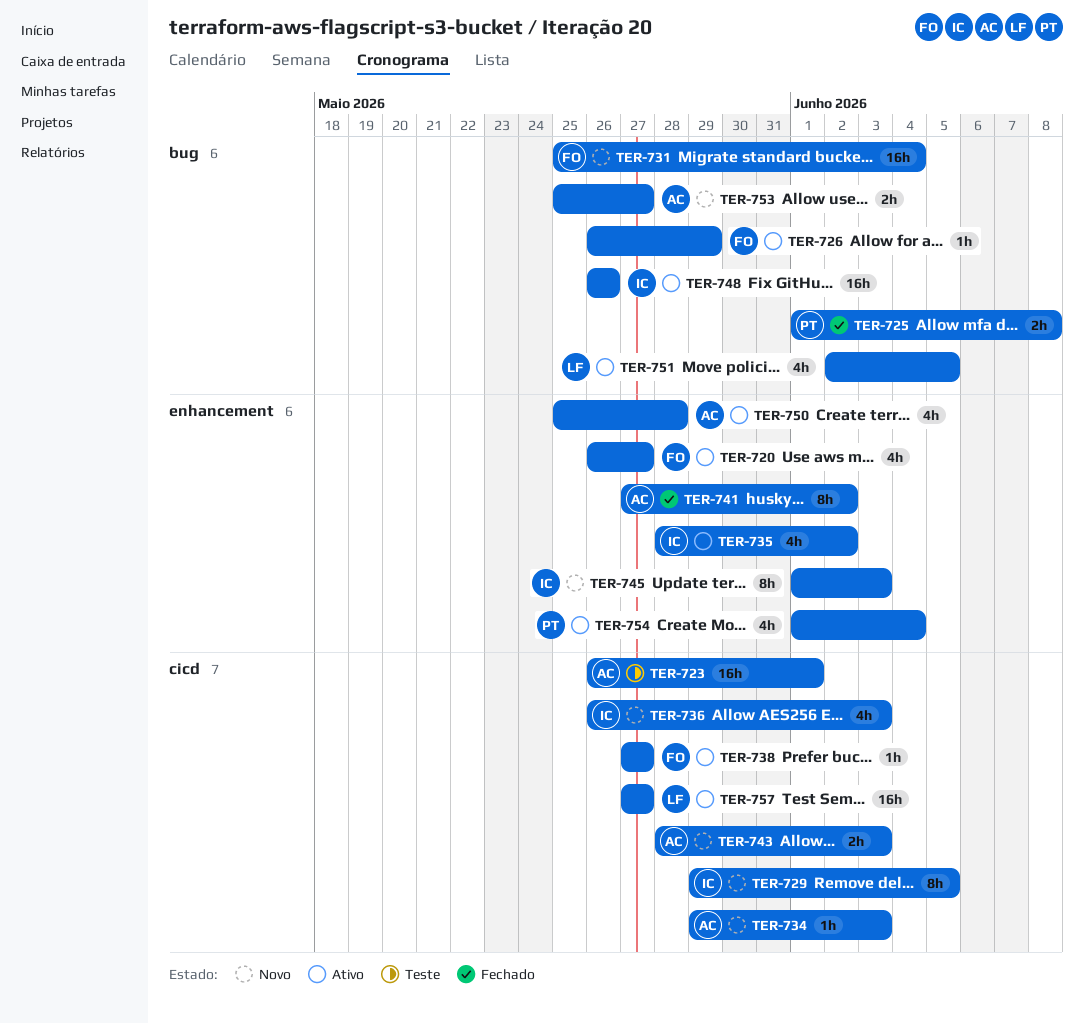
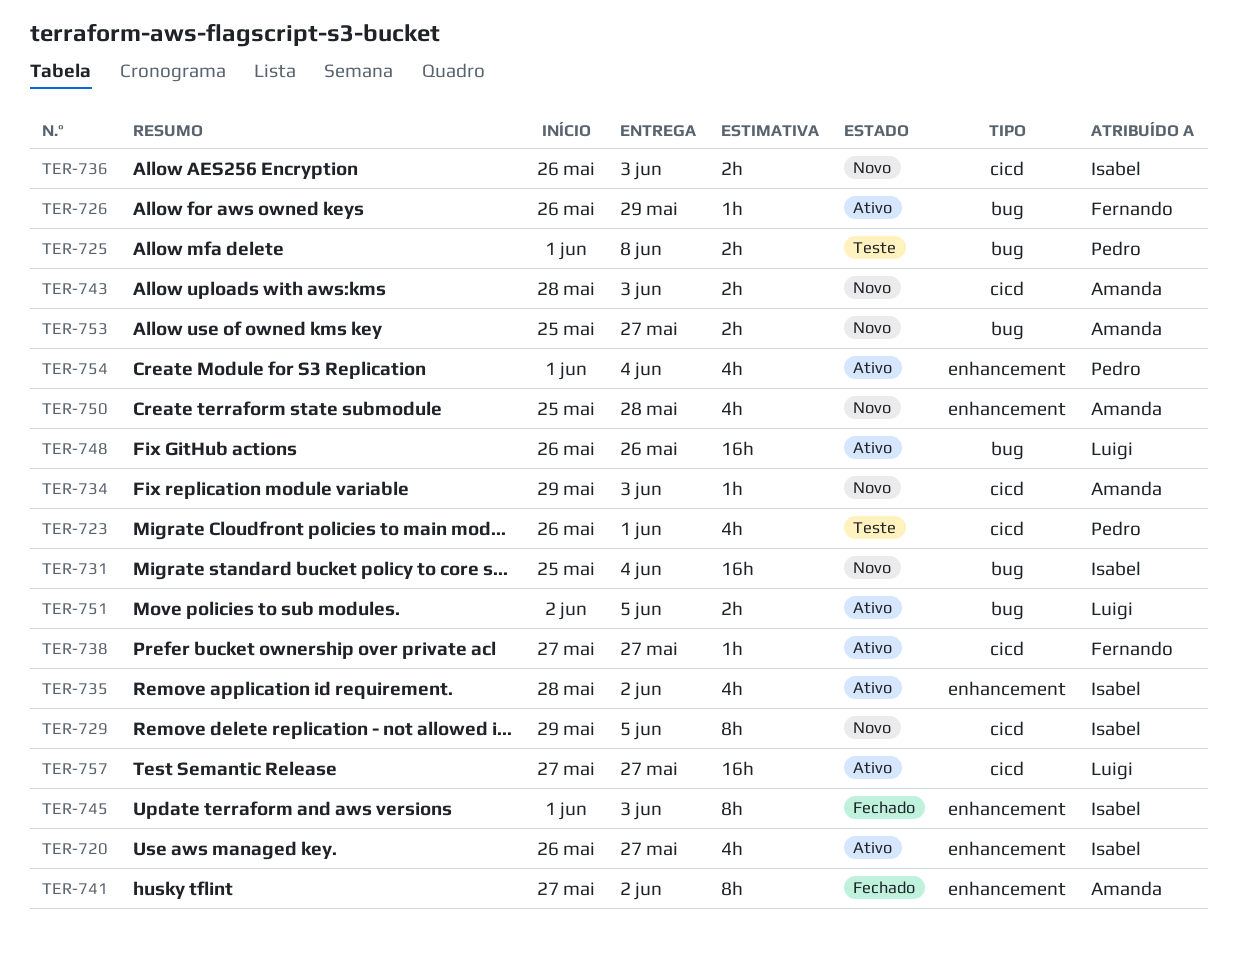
TER-720, owner: Fernando -> Isabel
TER-723, owner: Amanda -> Pedro
TER-723, estimate: 16h -> 4h
TER-725, status: Fechado -> Teste
TER-731, owner: Fernando -> Isabel
TER-736, estimate: 4h -> 2h
TER-745, status: Novo -> Fechado
TER-748, owner: Isabel -> Luigi
TER-750, status: Ativo -> Novo
TER-751, estimate: 4h -> 2h

